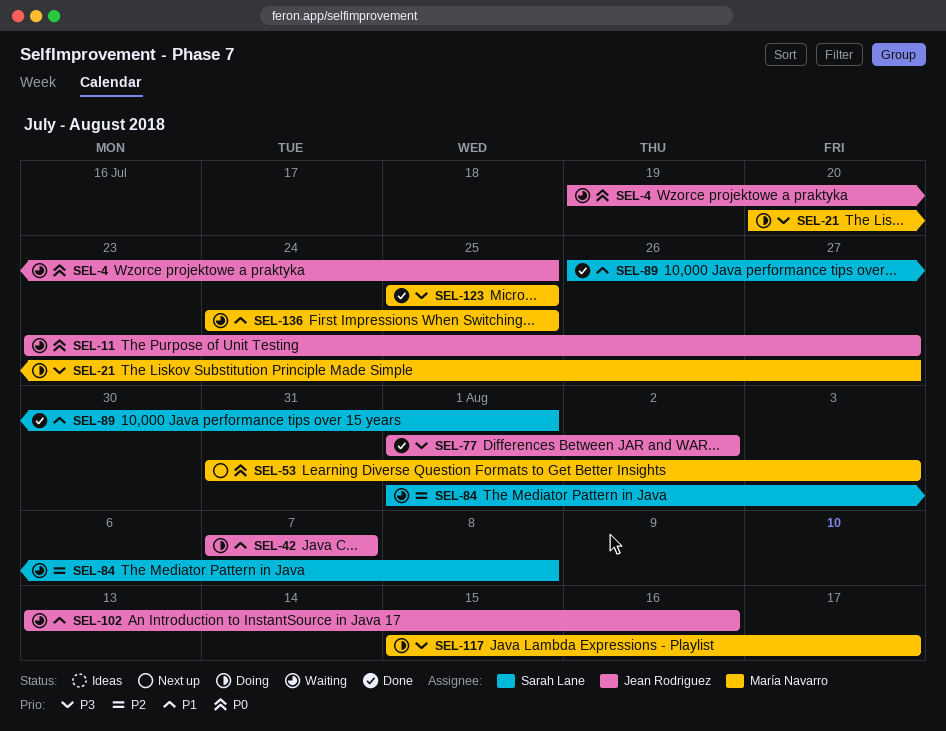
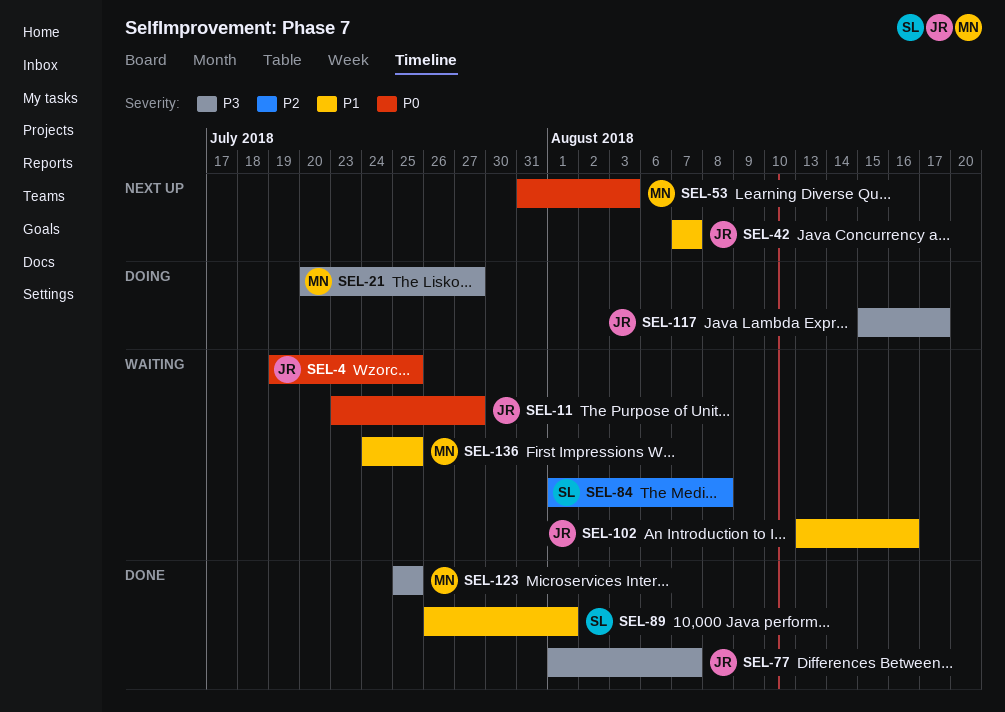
SEL-42, status: Doing -> Next up
SEL-77, due: Aug 2 -> Aug 7
SEL-117, owner: María Navarro -> Jean Rodriguez

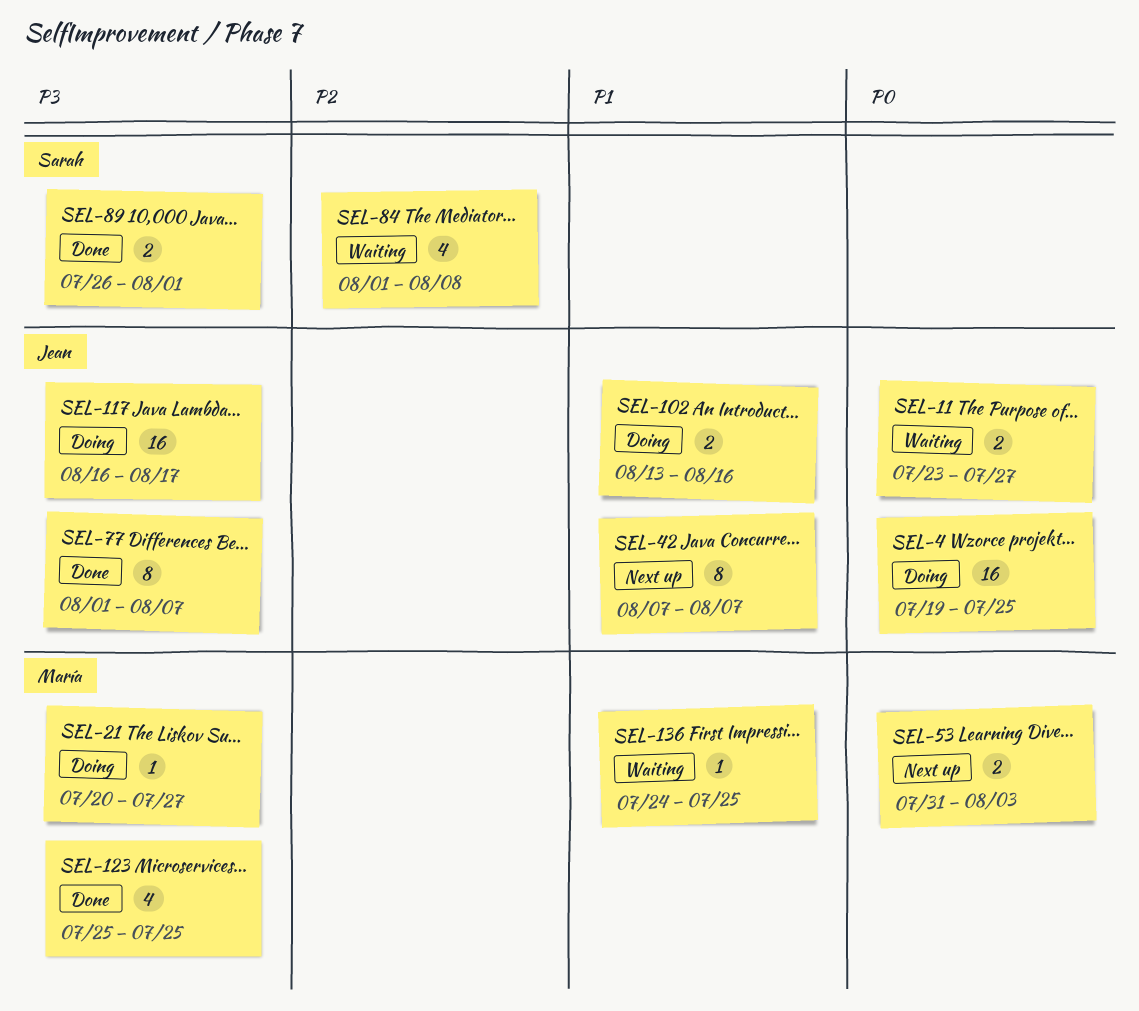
SEL-4, status: Waiting -> Doing
SEL-89, priority: P1 -> P3
SEL-102, status: Waiting -> Doing
SEL-117, start: Aug 15 -> Aug 16

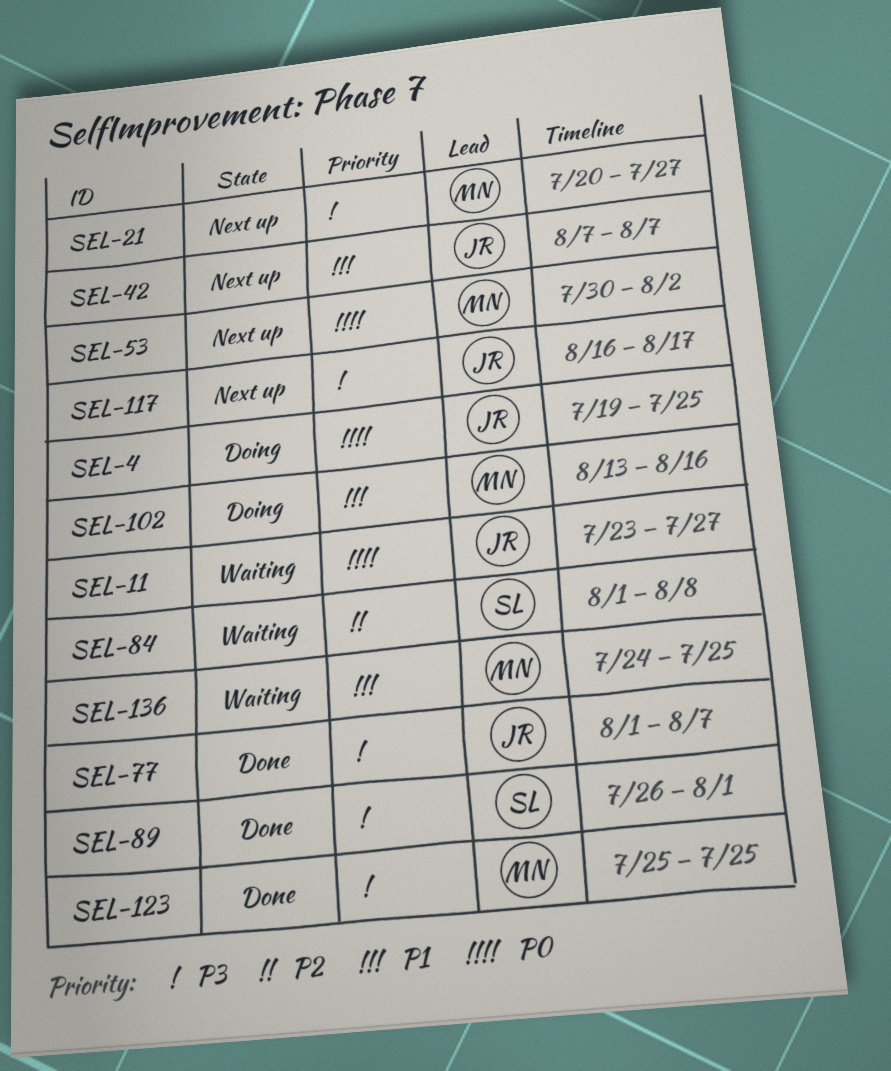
SEL-21, status: Doing -> Next up
SEL-53, start: Jul 31 -> Jul 30
SEL-53, due: Aug 3 -> Aug 2
SEL-102, owner: Jean -> María
SEL-117, status: Doing -> Next up

